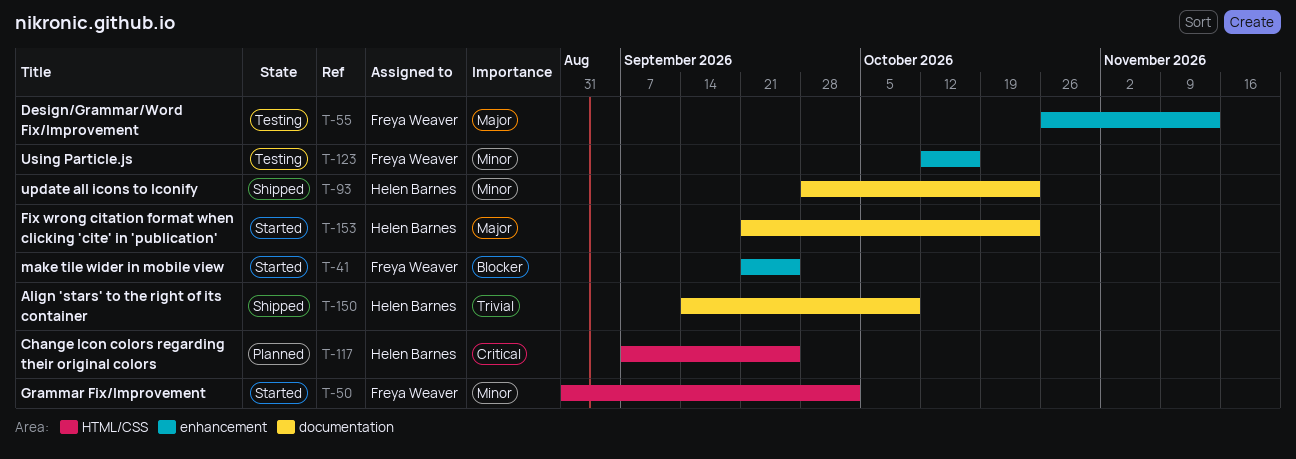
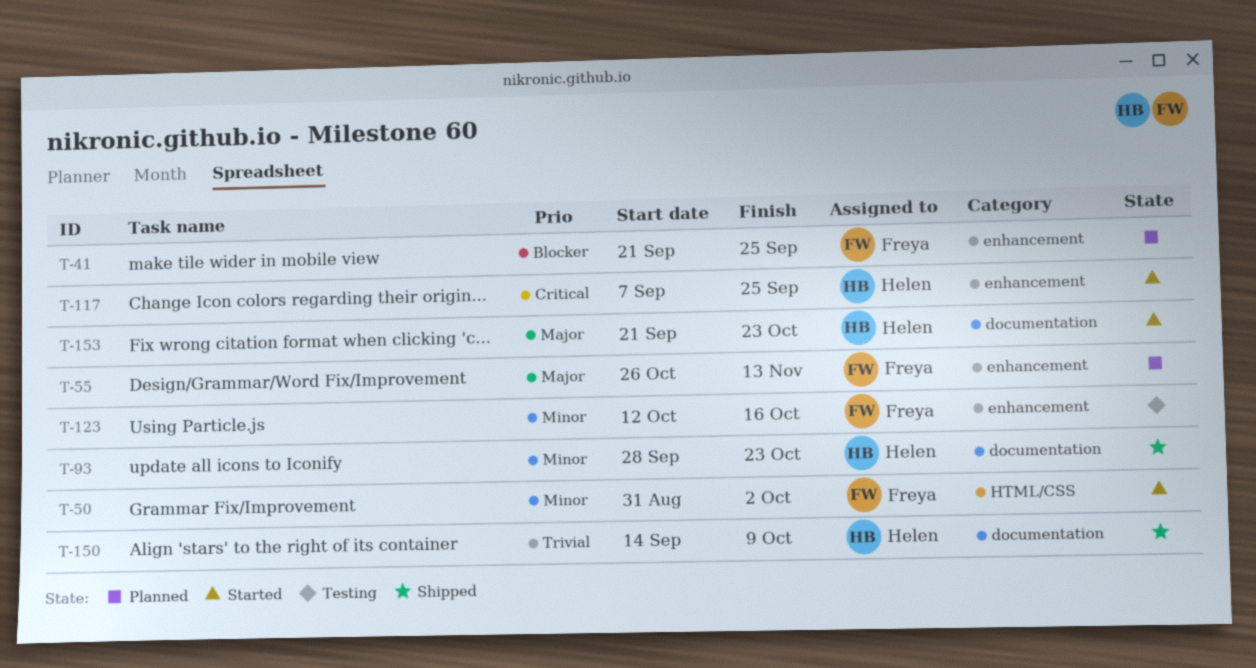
T-41, status: Started -> Planned
T-55, status: Testing -> Planned
T-117, status: Planned -> Started
T-117, label: HTML/CSS -> enhancement

